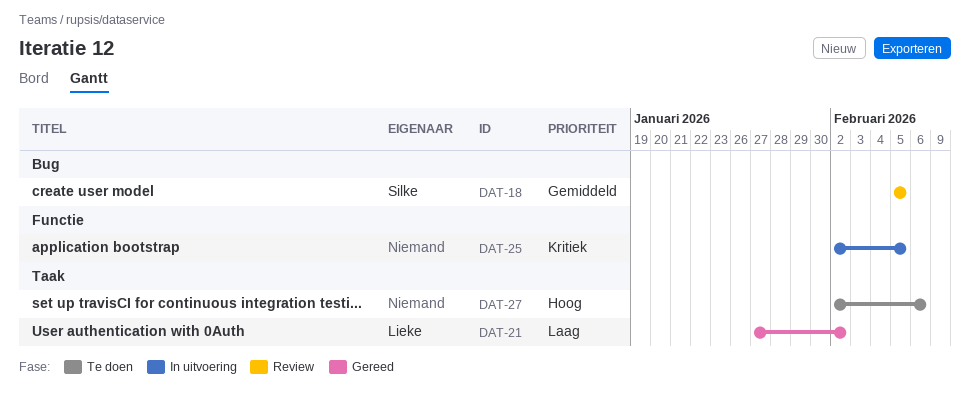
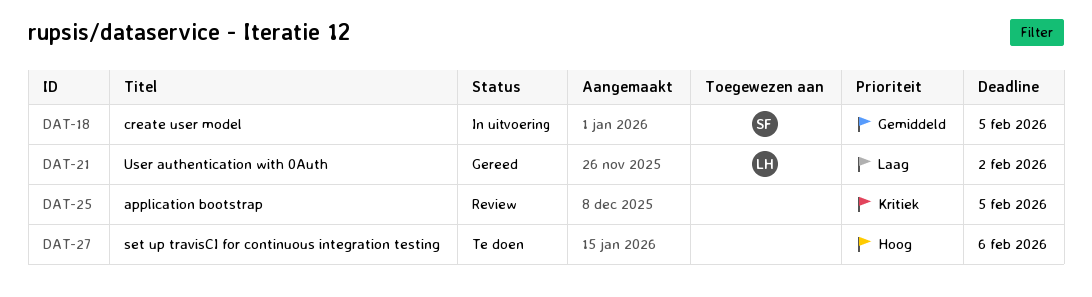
DAT-18, status: Review -> In uitvoering
DAT-25, status: In uitvoering -> Review

